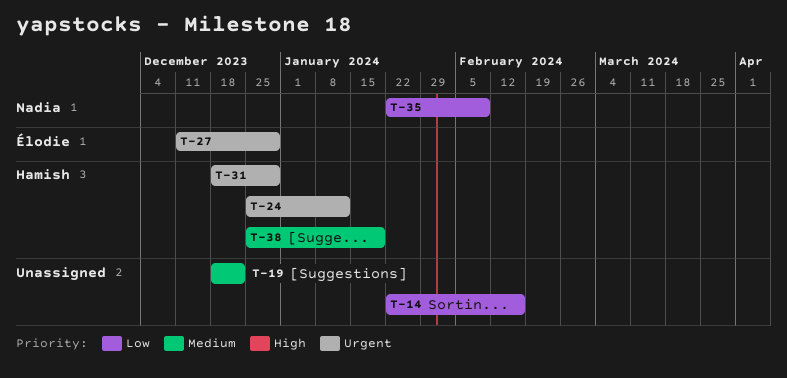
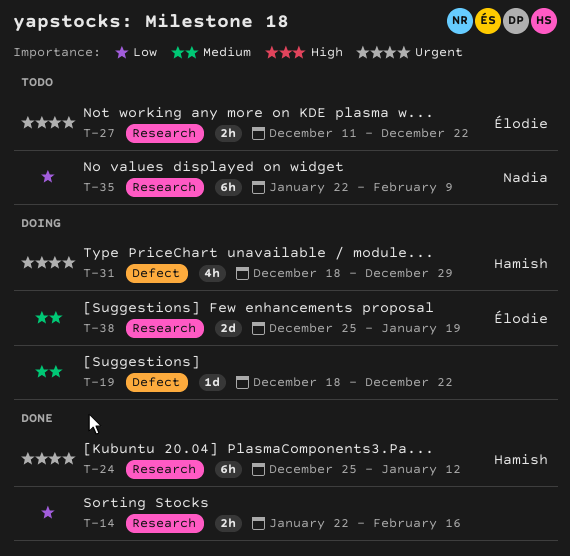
T-27, due: Dec 29 -> Dec 22
T-38, owner: Hamish -> Élodie

